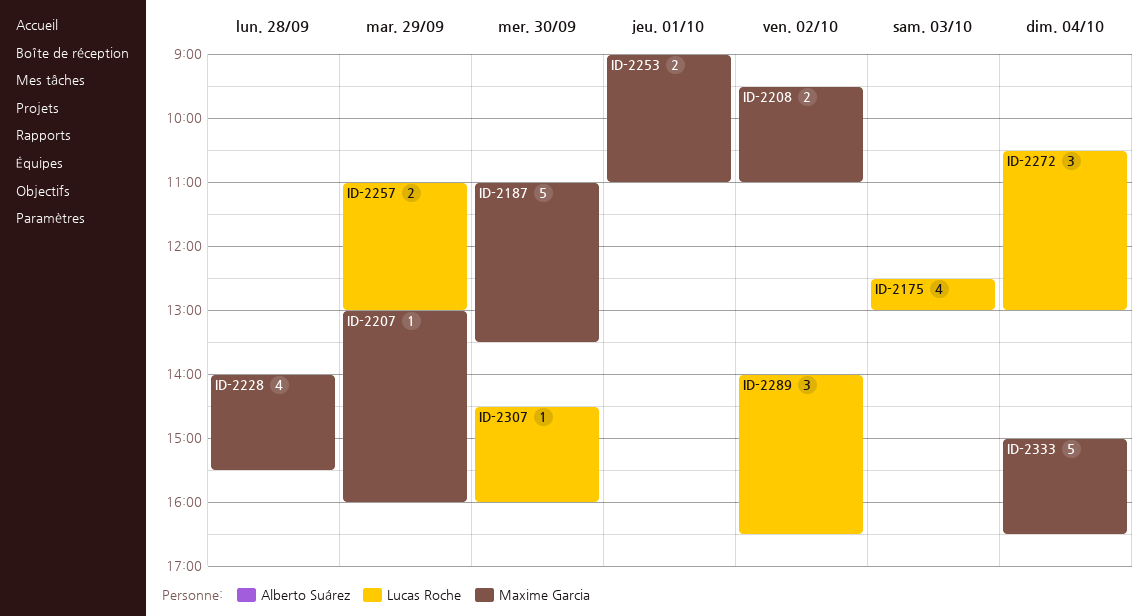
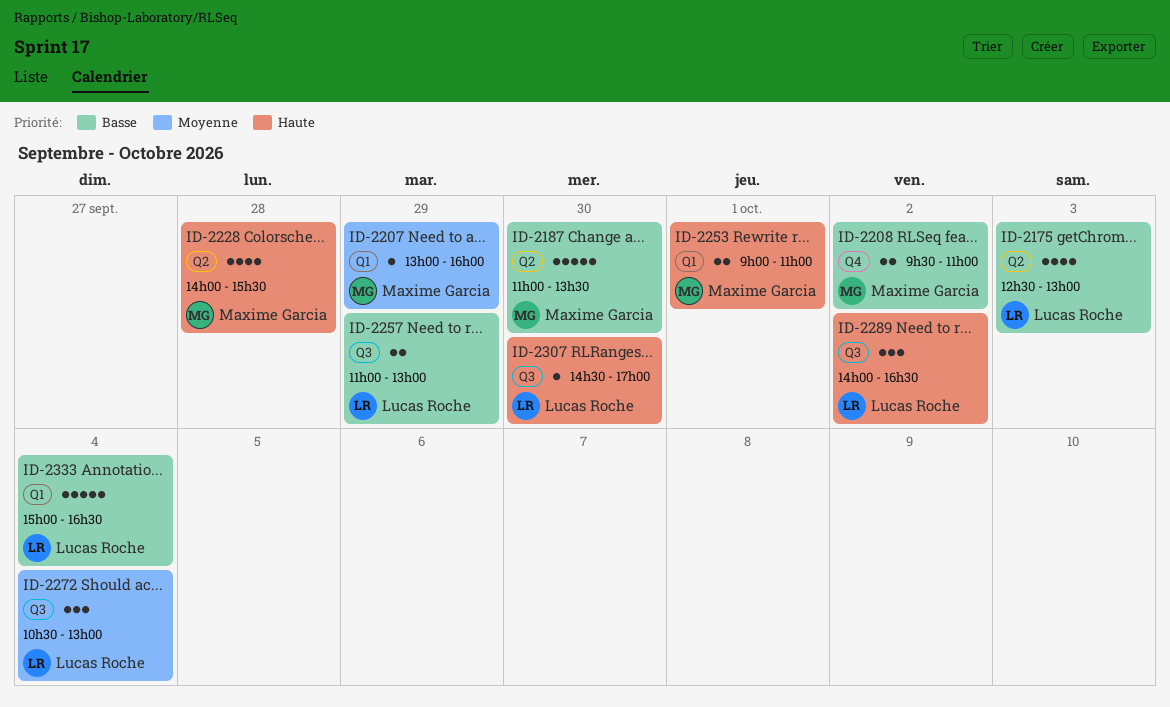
ID-2307, ends: 16:00 -> 17:00
ID-2333, owner: Maxime Garcia -> Lucas Roche

